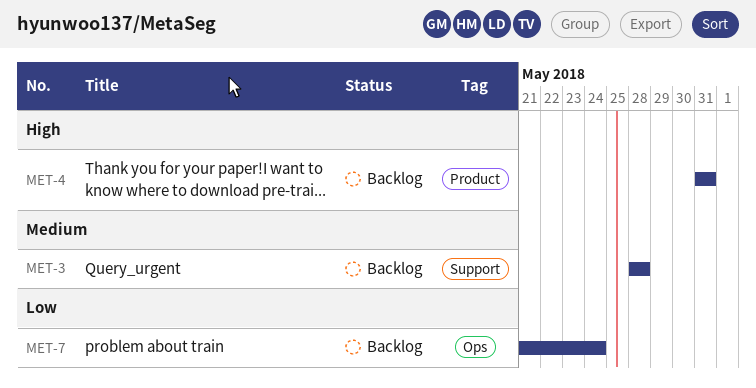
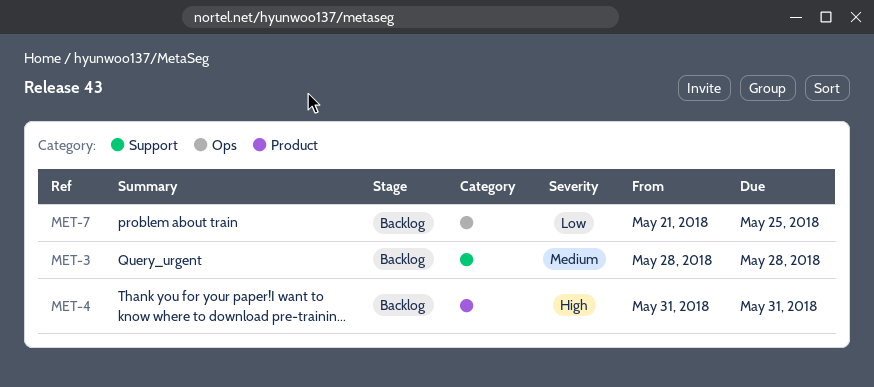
MET-7, due: May 24 -> May 25

